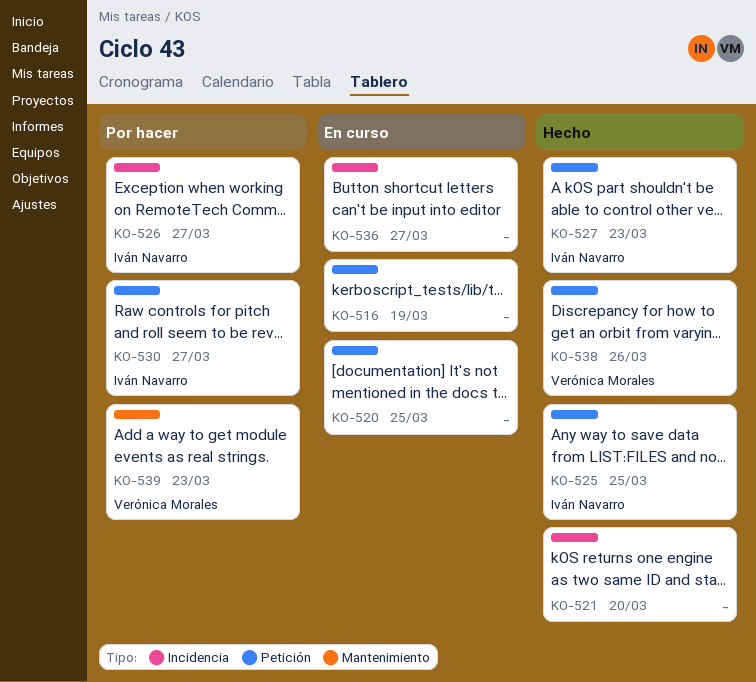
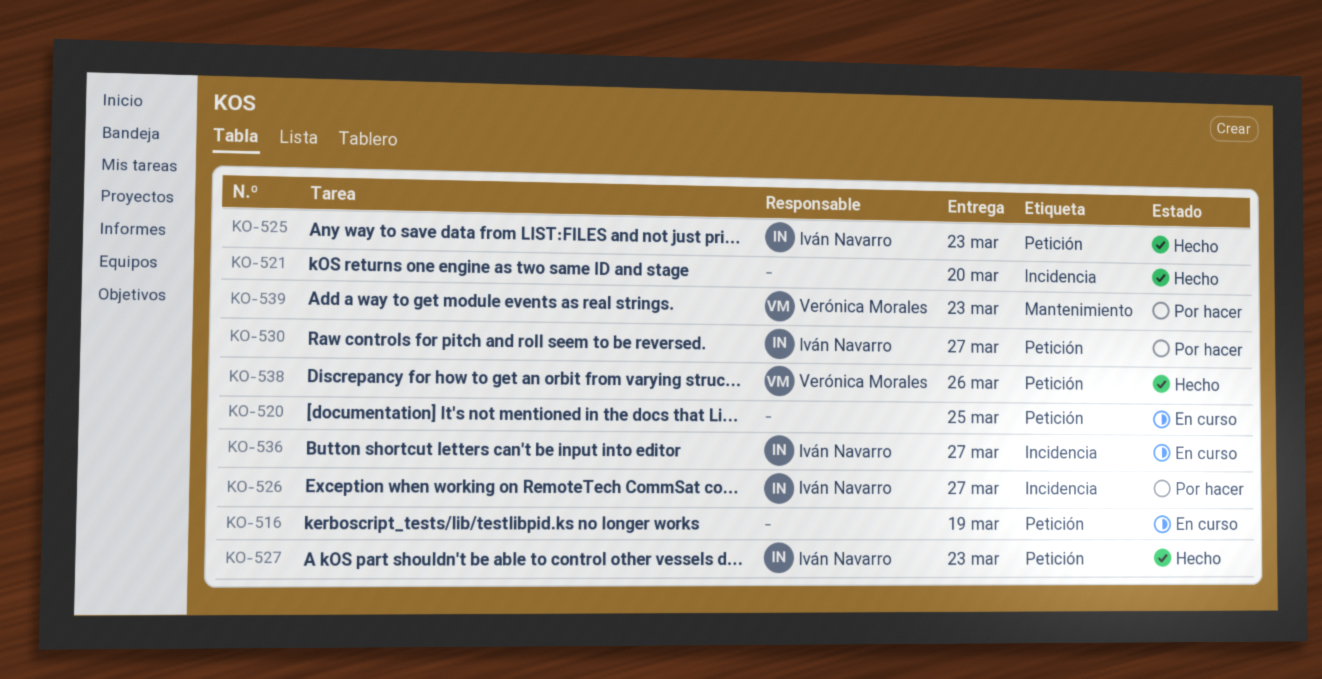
KO-525, due: Mar 25 -> Mar 23
KO-536, owner: none -> Iván Navarro

